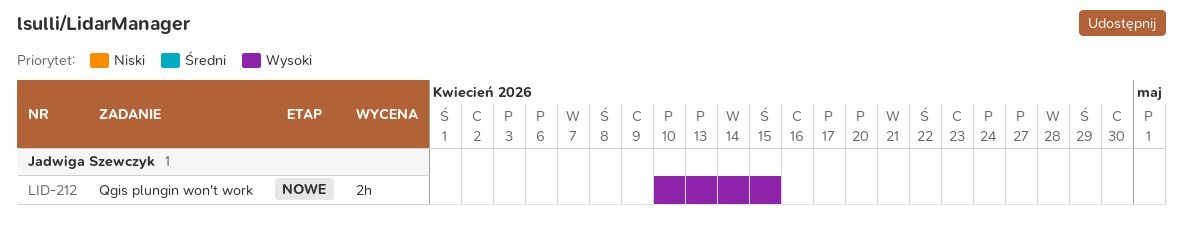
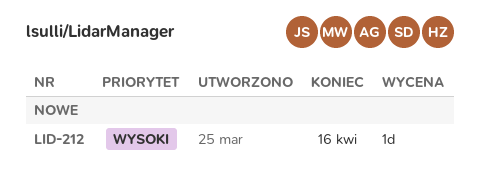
LID-212, estimate: 2h -> 1d
LID-212, due: Apr 15 -> Apr 16

